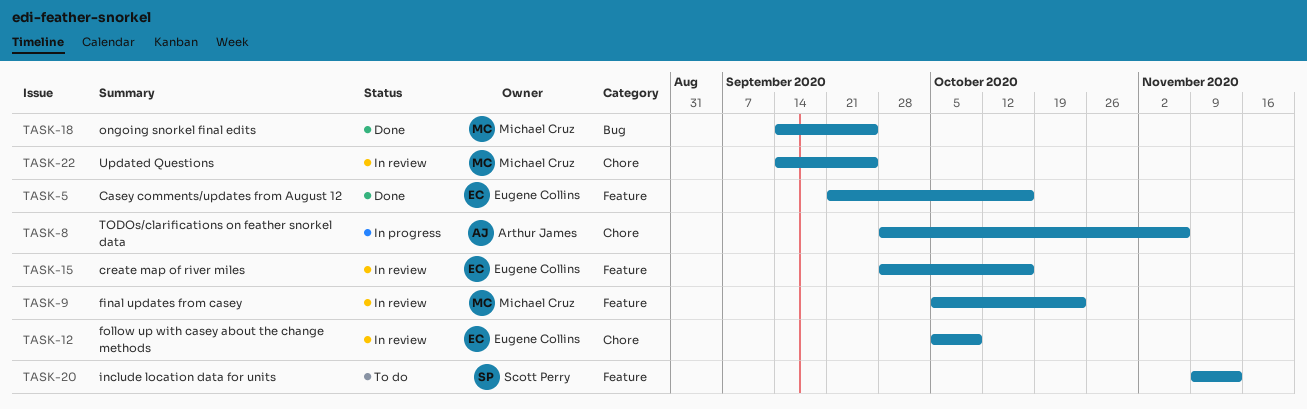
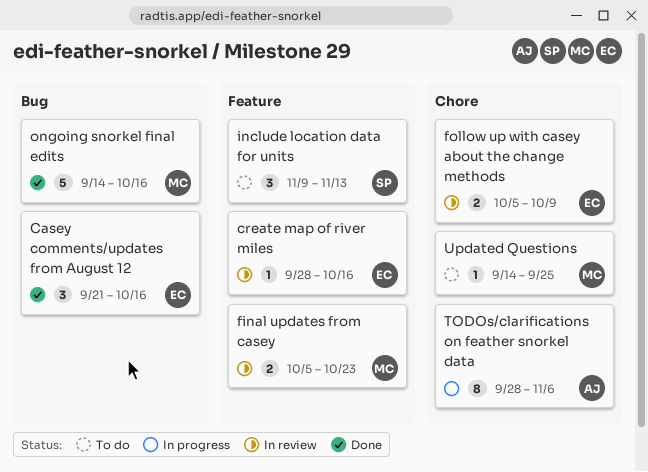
Casey comments/updates from August 12, label: Feature -> Bug
ongoing snorkel final edits, due: Sep 25 -> Oct 16
Updated Questions, status: In review -> To do

